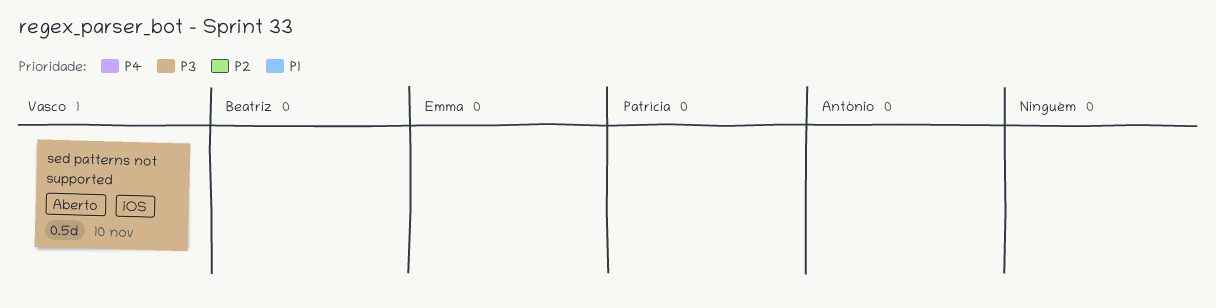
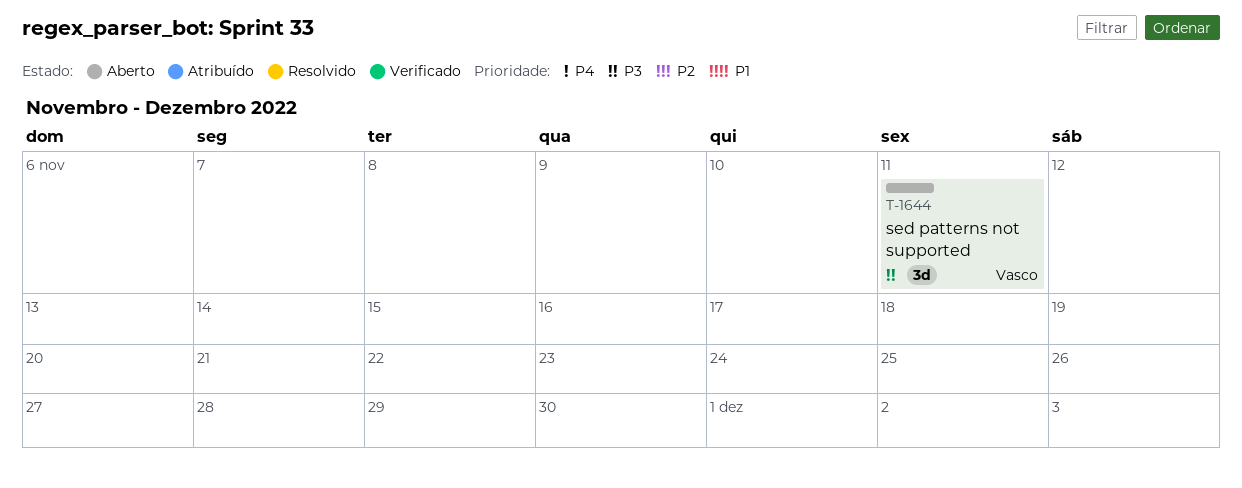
sed patterns not supported, estimate: 0.5d -> 3d
sed patterns not supported, due: Nov 10 -> Nov 11

